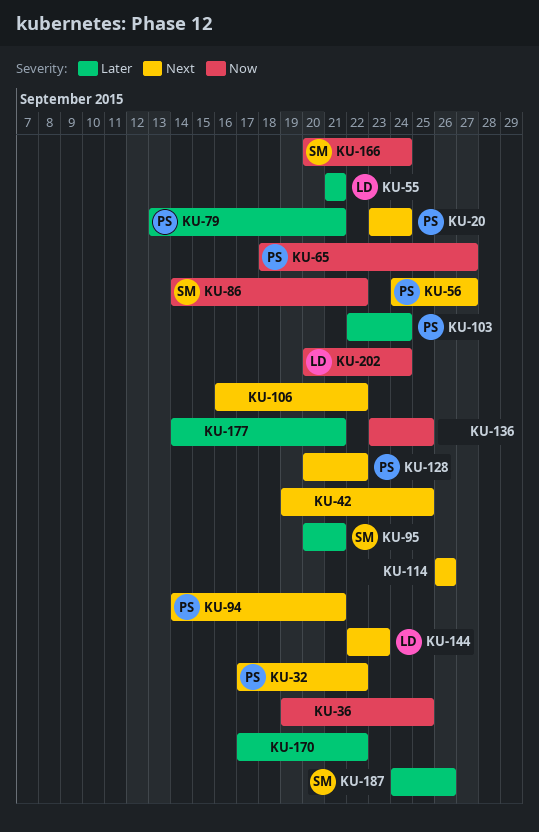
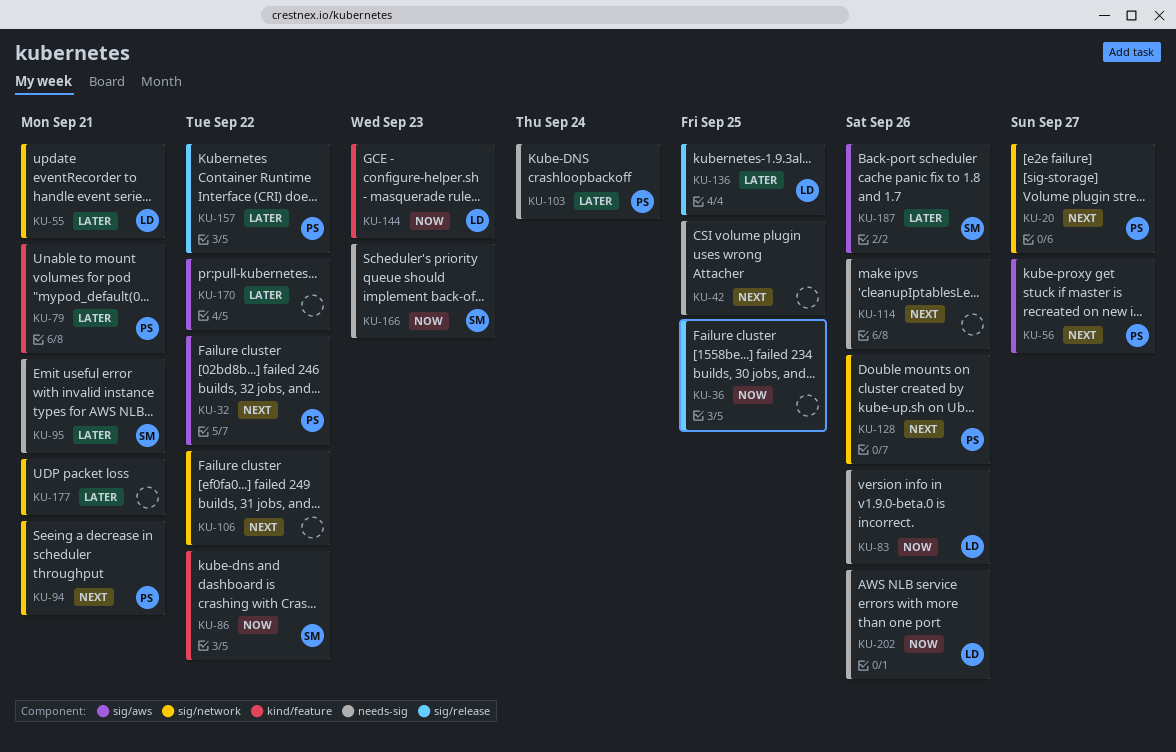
KU-20, due: Sep 24 -> Sep 27
KU-65: present -> none
KU-83: none -> present
KU-128, due: Sep 22 -> Sep 26
KU-136, owner: none -> LD
KU-136, priority: Now -> Later
KU-144, priority: Next -> Now
KU-157: none -> present
KU-166, due: Sep 24 -> Sep 23
KU-202, due: Sep 24 -> Sep 26

